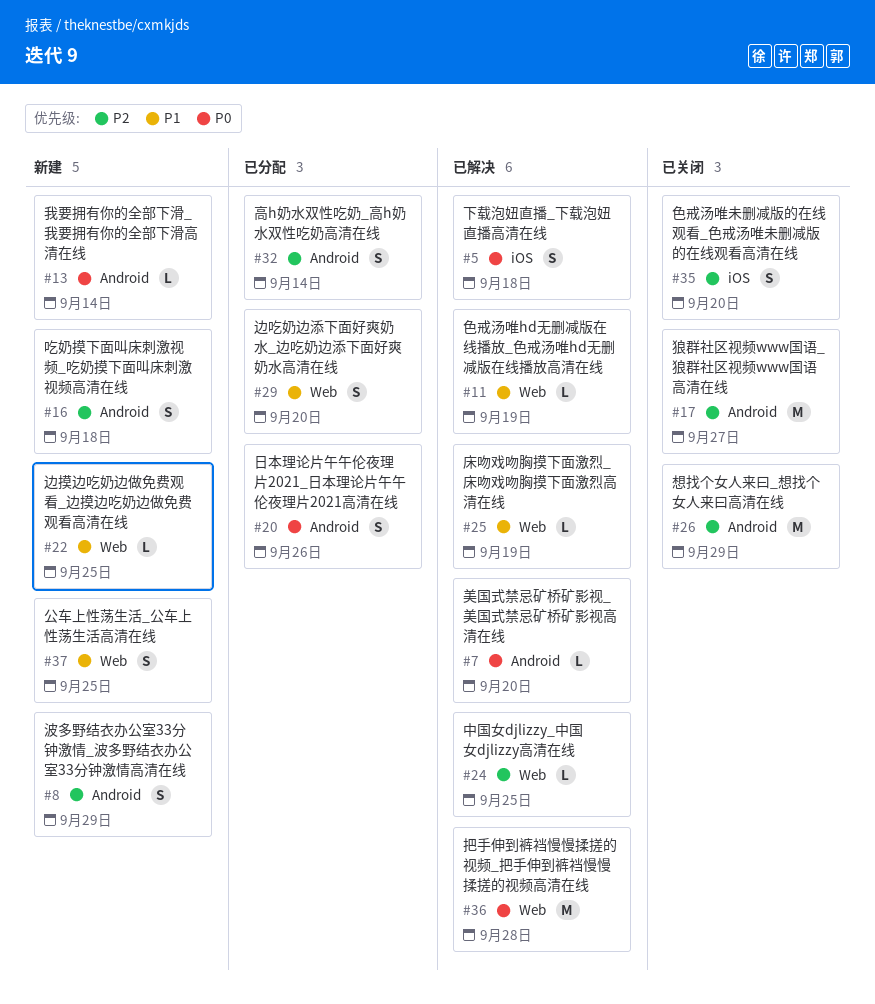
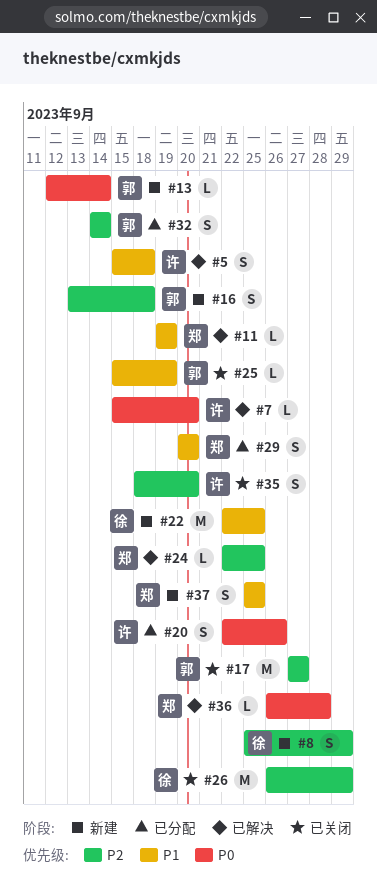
#5, priority: P0 -> P1
#22, estimate: L -> M
#25, status: 已解决 -> 已关闭
#36, estimate: M -> L

